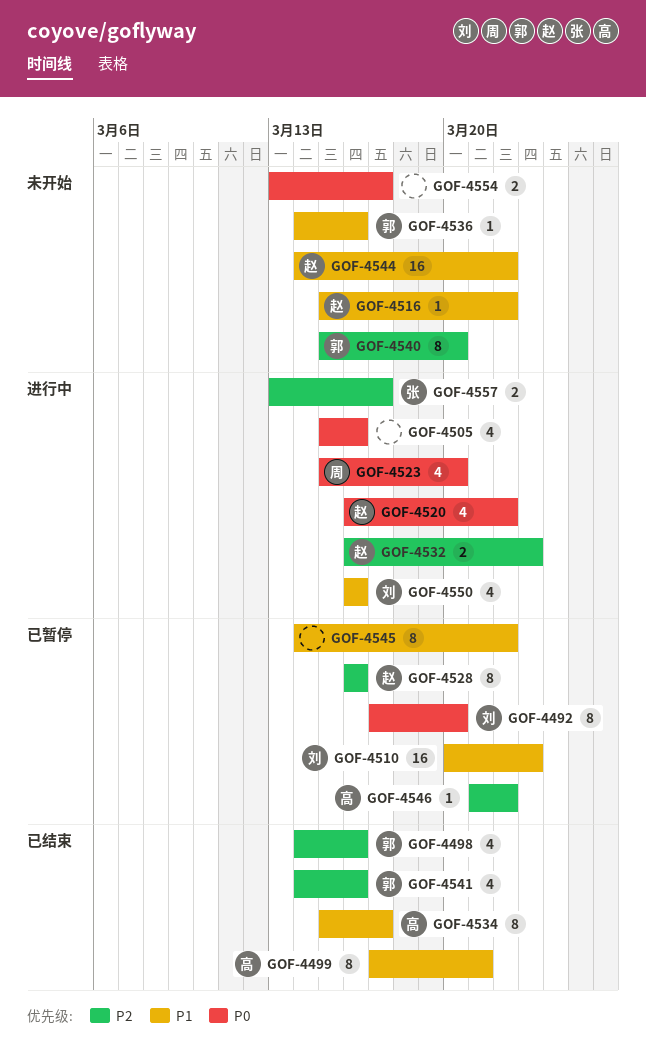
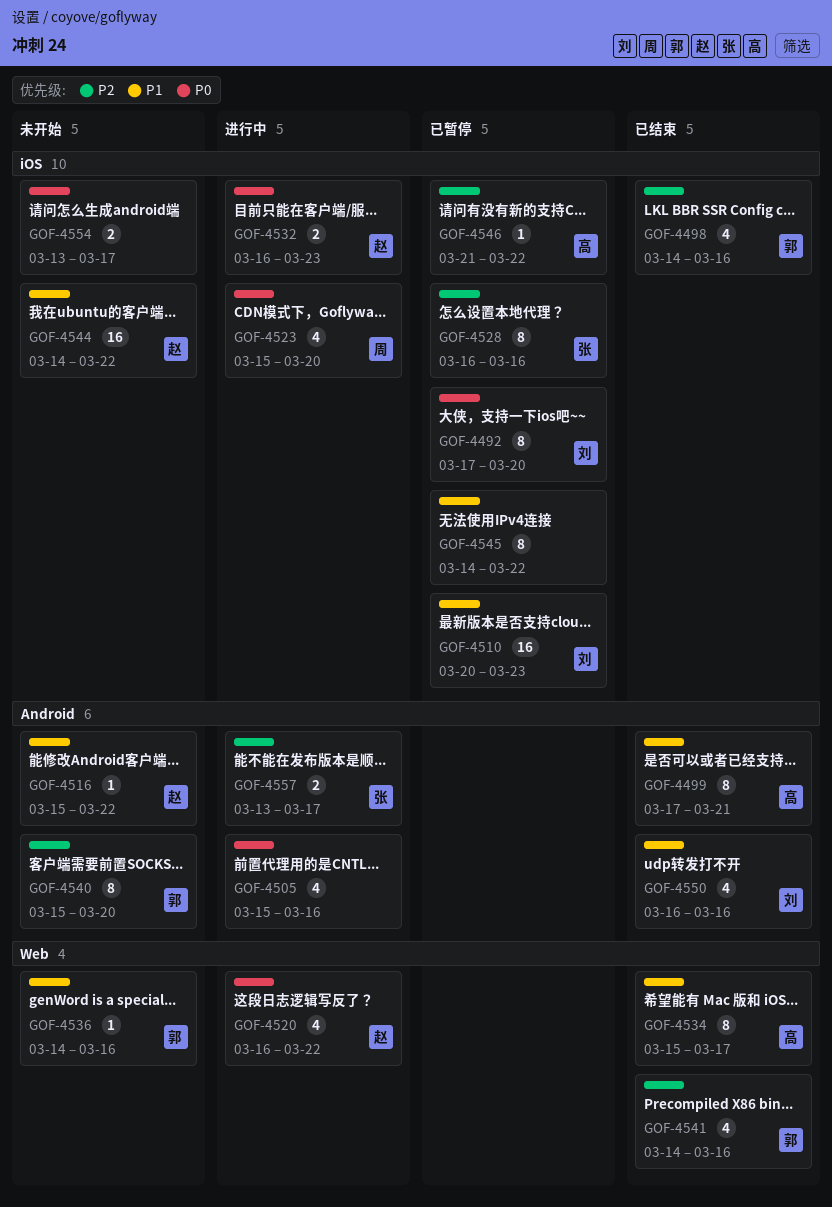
GOF-4528, owner: 赵 -> 张
GOF-4532, priority: P2 -> P0
GOF-4550, status: 进行中 -> 已结束

